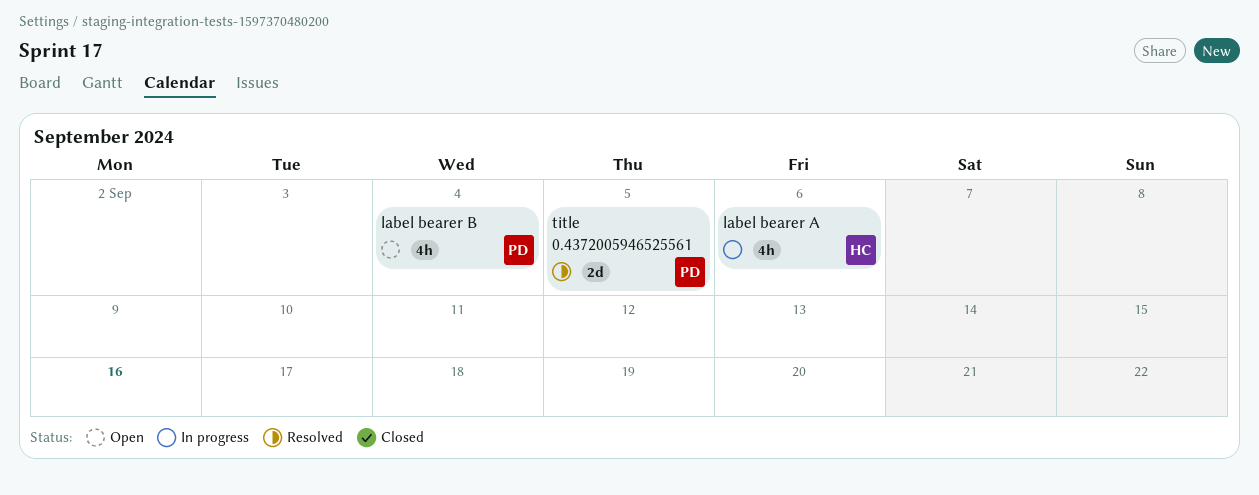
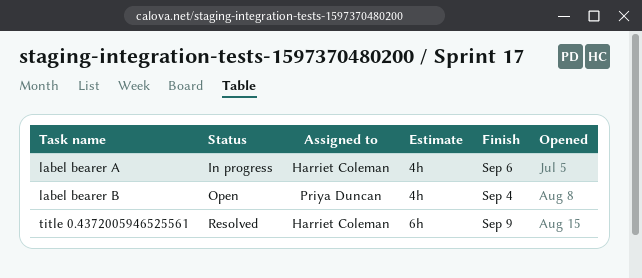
title 0.4372005946525561, owner: Priya Duncan -> Harriet Coleman
title 0.4372005946525561, estimate: 2d -> 6h
title 0.4372005946525561, due: Sep 5 -> Sep 9

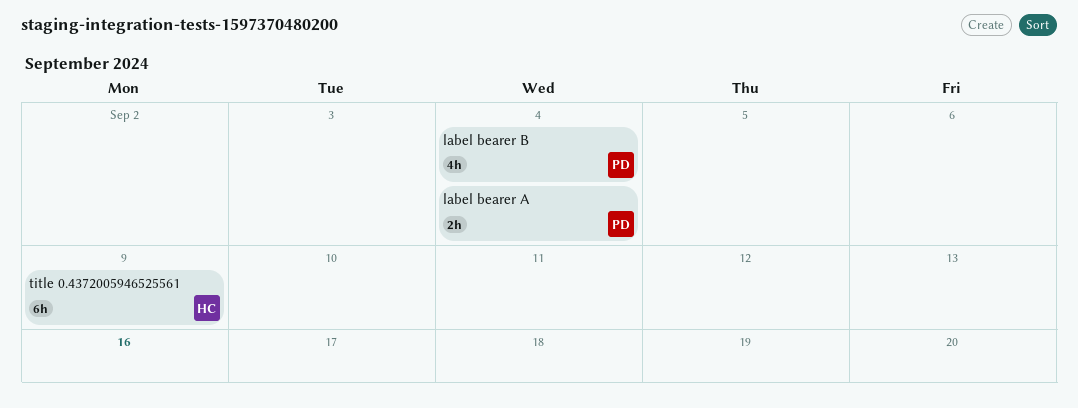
label bearer A, owner: Harriet Coleman -> Priya Duncan
label bearer A, estimate: 4h -> 2h
label bearer A, due: Sep 6 -> Sep 4

